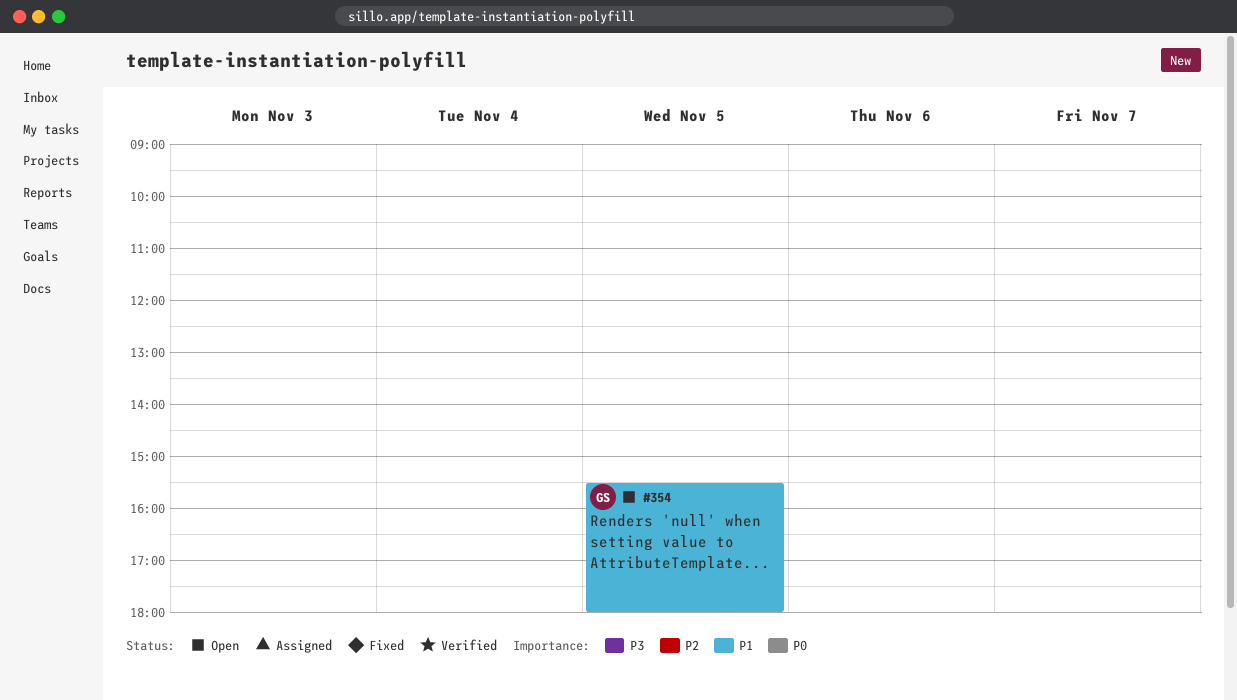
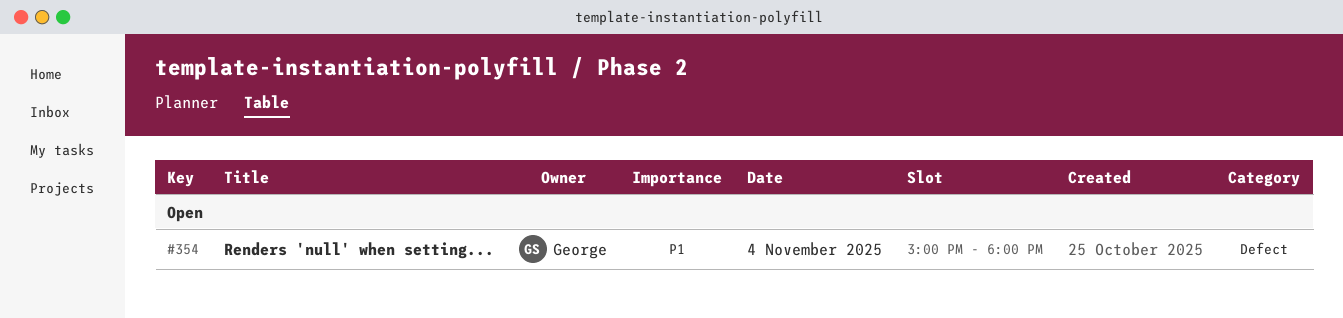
#354, day: Nov 5 -> Nov 4
#354, begins: 15:30 -> 15:00

